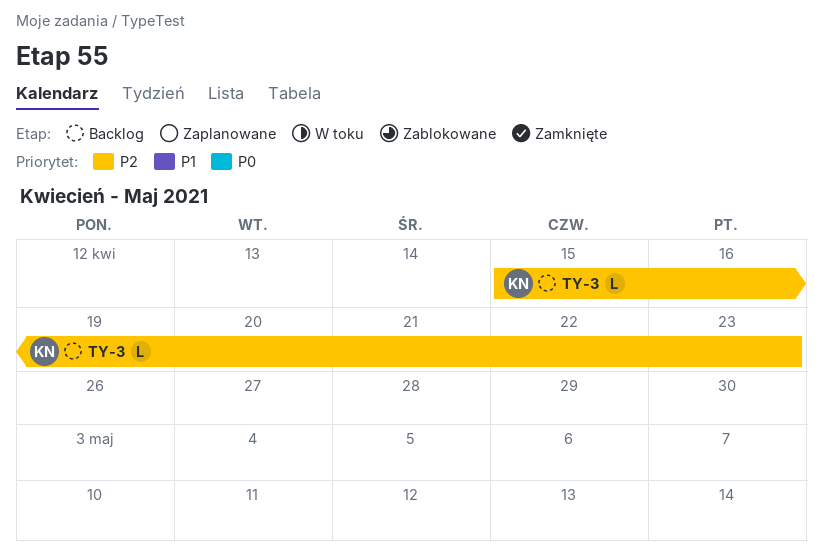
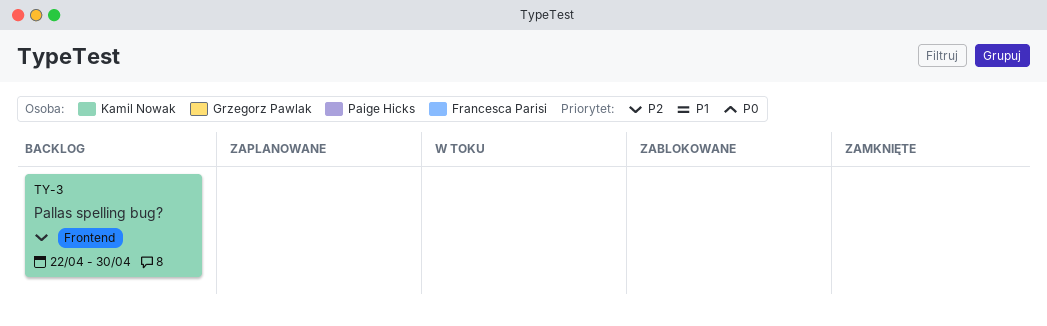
TY-3, start: Apr 15 -> Apr 22
TY-3, due: Apr 23 -> Apr 30

